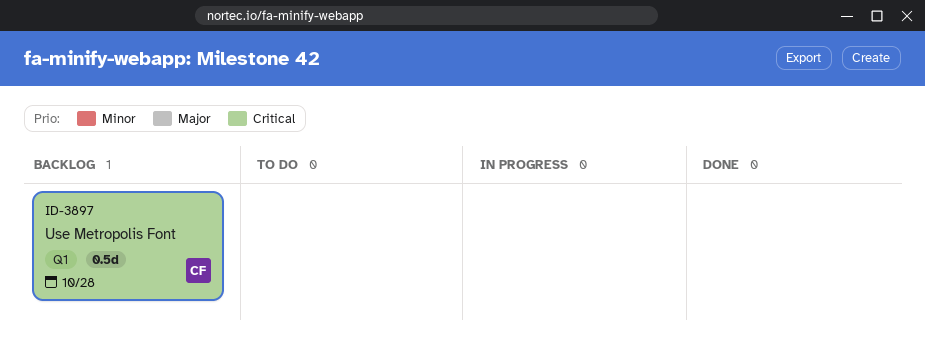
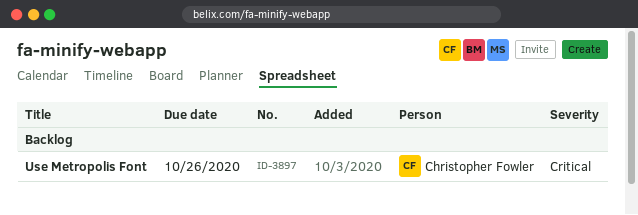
ID-3897, due: Oct 28 -> Oct 26

